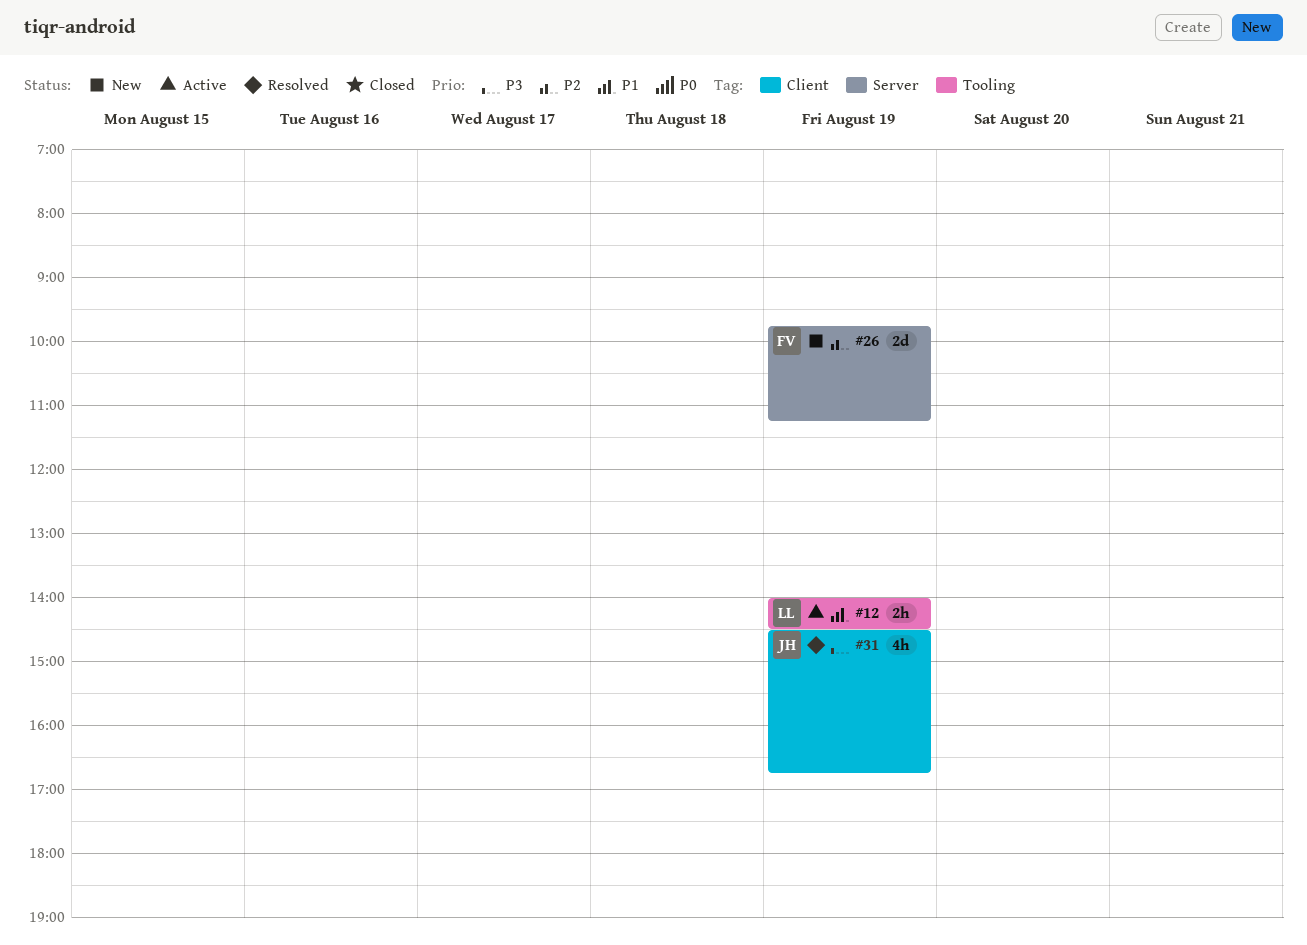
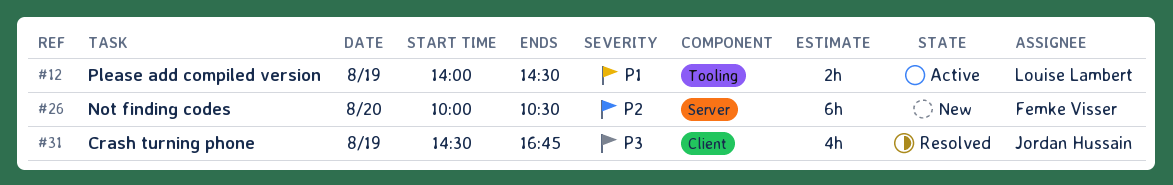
#26, estimate: 2d -> 6h
#26, day: Aug 19 -> Aug 20
#26, begins: 09:45 -> 10:00
#26, ends: 11:15 -> 10:30

